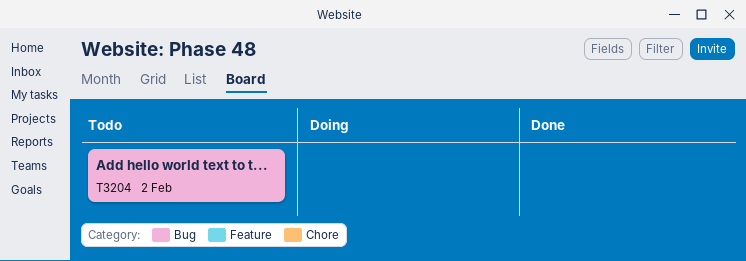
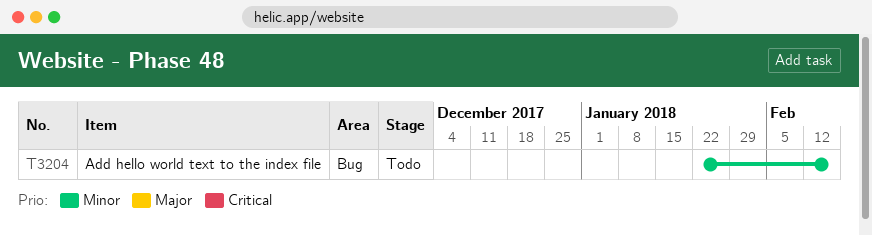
T3204, due: Feb 2 -> Feb 16

